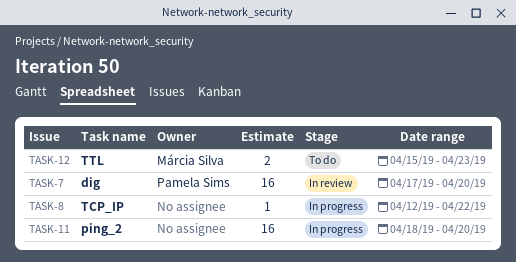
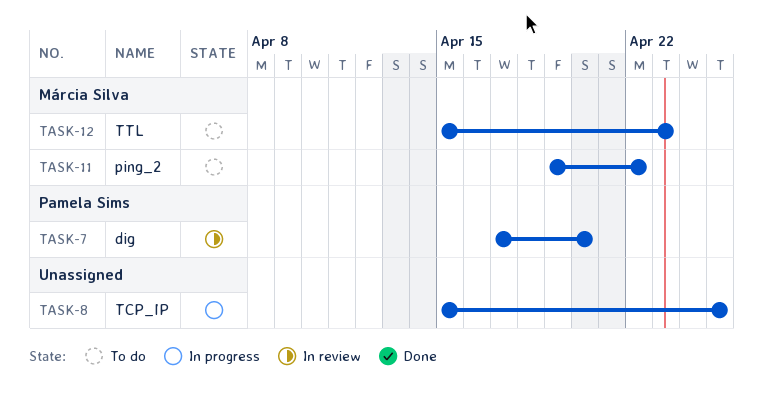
TASK-8, start: Apr 12 -> Apr 15
TASK-8, due: Apr 22 -> Apr 25
TASK-11, status: In progress -> To do
TASK-11, owner: none -> Márcia Silva
TASK-11, start: Apr 18 -> Apr 19
TASK-11, due: Apr 20 -> Apr 22

